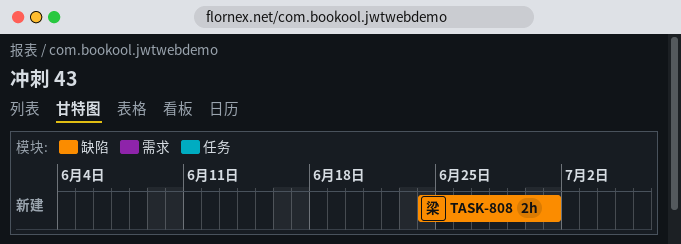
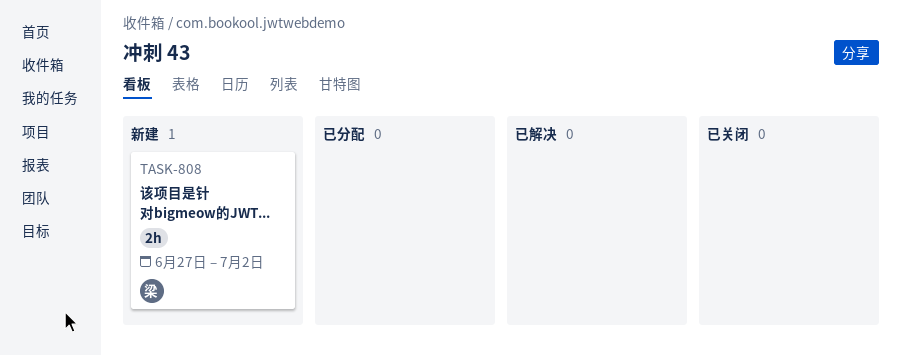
TASK-808, start: Jun 24 -> Jun 27
TASK-808, due: Jul 1 -> Jul 2

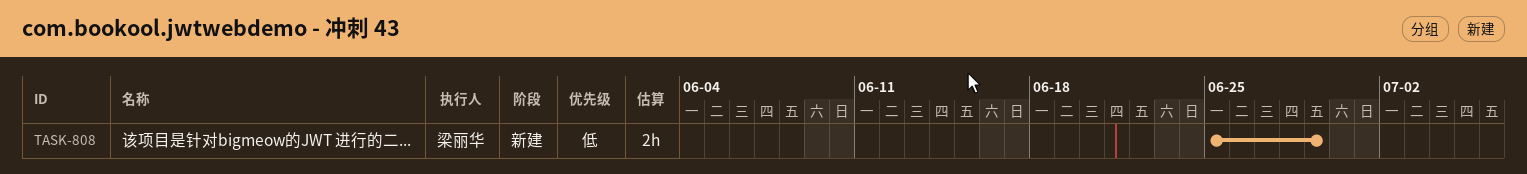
TASK-808, start: Jun 27 -> Jun 25
TASK-808, due: Jul 2 -> Jun 29

